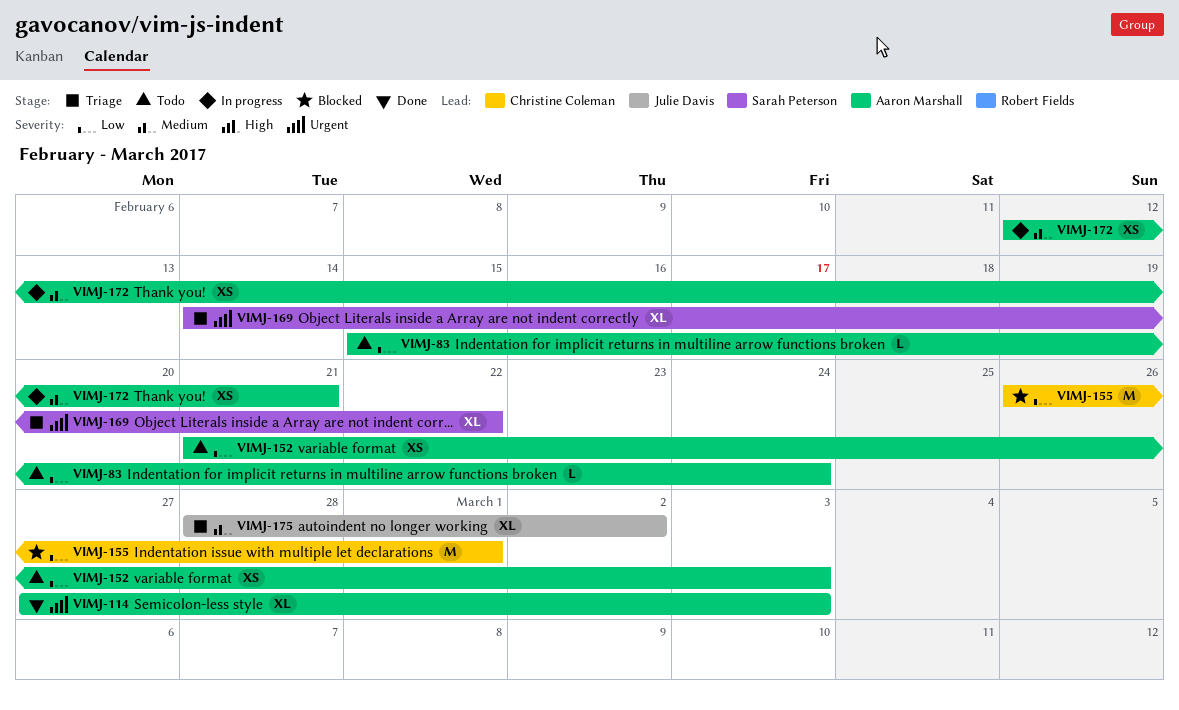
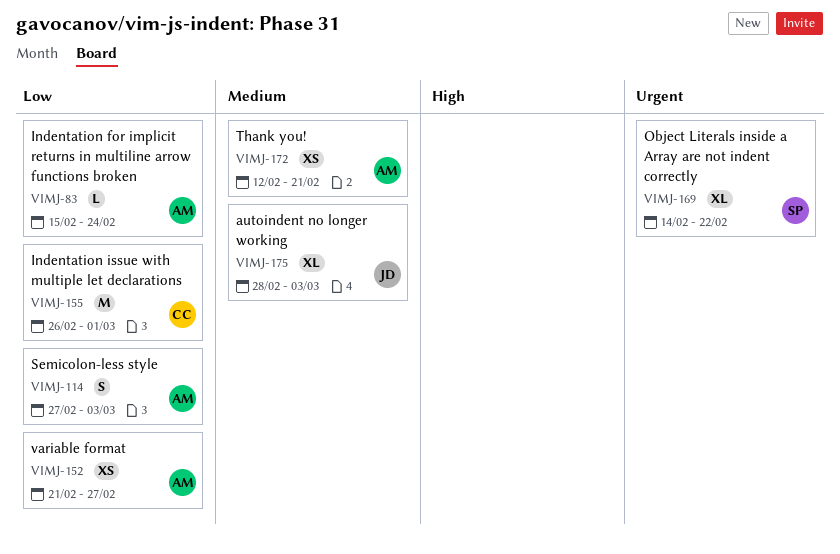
VIMJ-114, priority: Urgent -> Low
VIMJ-114, estimate: XL -> S
VIMJ-152, due: Mar 3 -> Feb 27
VIMJ-175, due: Mar 2 -> Mar 3

